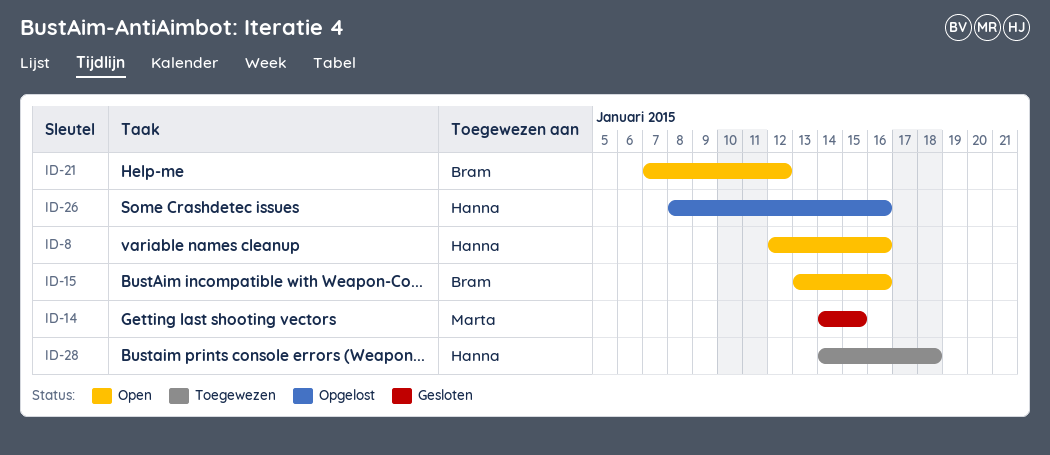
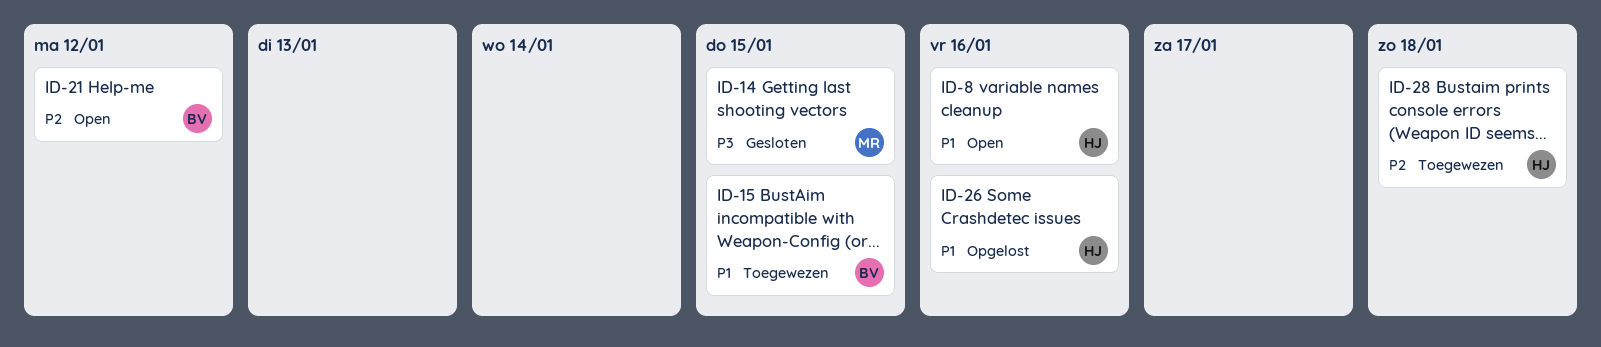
ID-15, status: Open -> Toegewezen
ID-15, due: Jan 16 -> Jan 15

